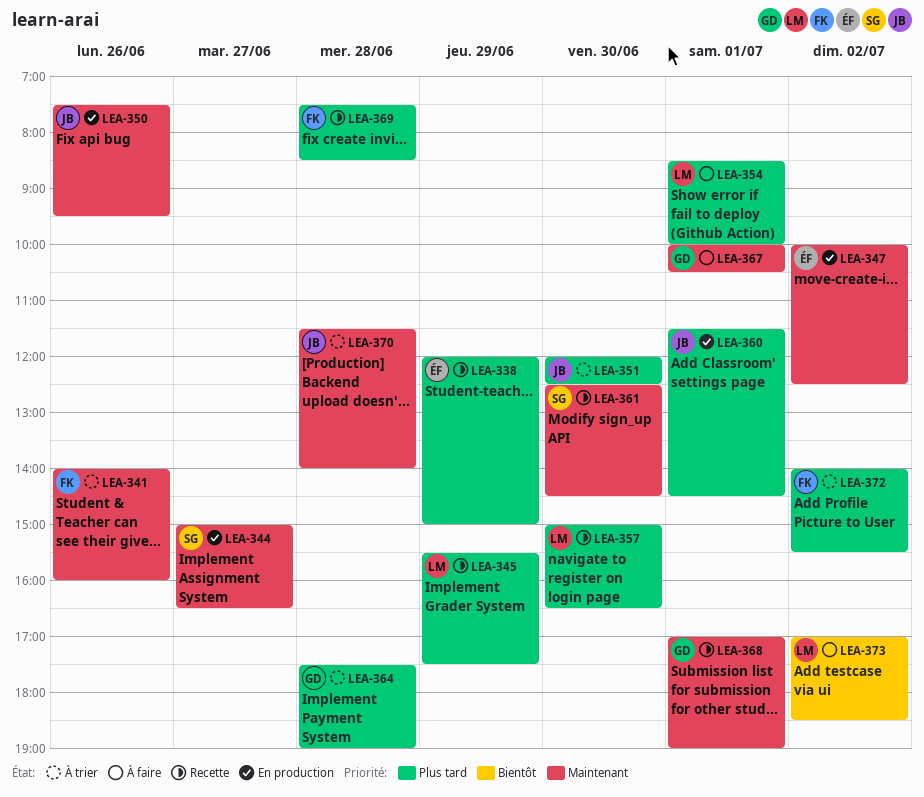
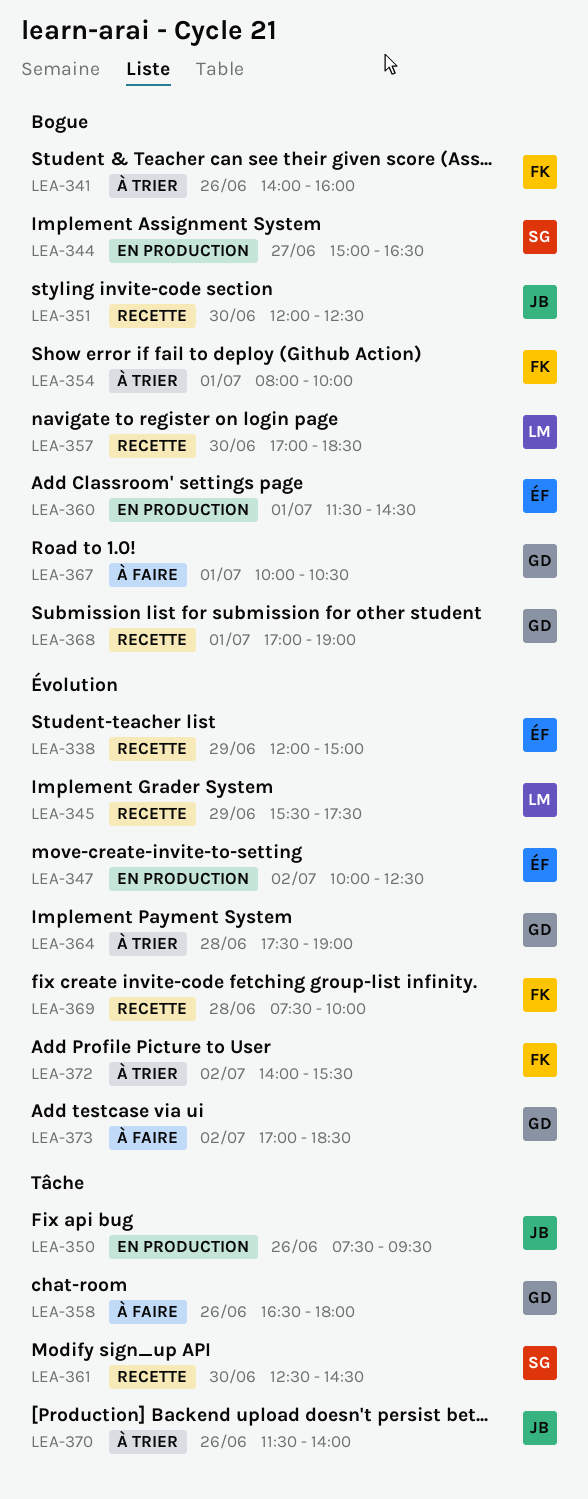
LEA-351, status: À trier -> Recette
LEA-354, status: À faire -> À trier
LEA-354, owner: LM -> FK
LEA-354, begins: 08:30 -> 08:00
LEA-357, begins: 15:00 -> 17:00
LEA-357, ends: 16:30 -> 18:30
LEA-358: none -> present
LEA-360, owner: JB -> ÉF
LEA-369, ends: 08:30 -> 10:00
LEA-370, day: Jun 28 -> Jun 26
LEA-373, owner: LM -> GD

